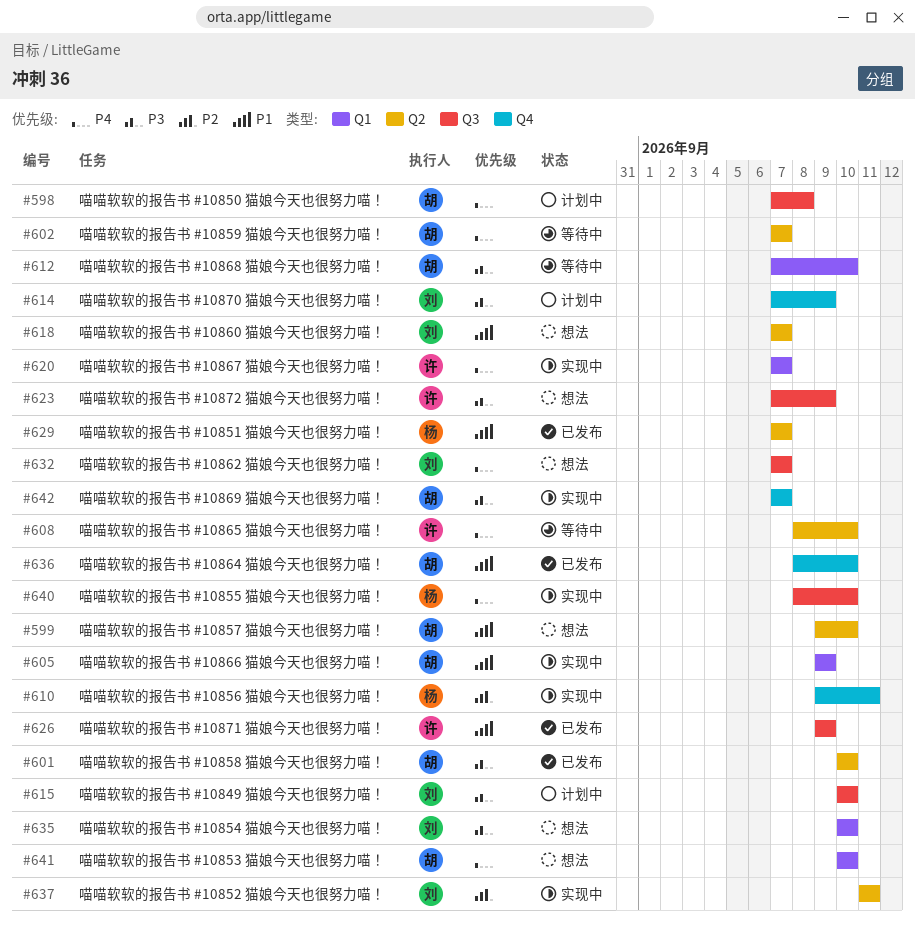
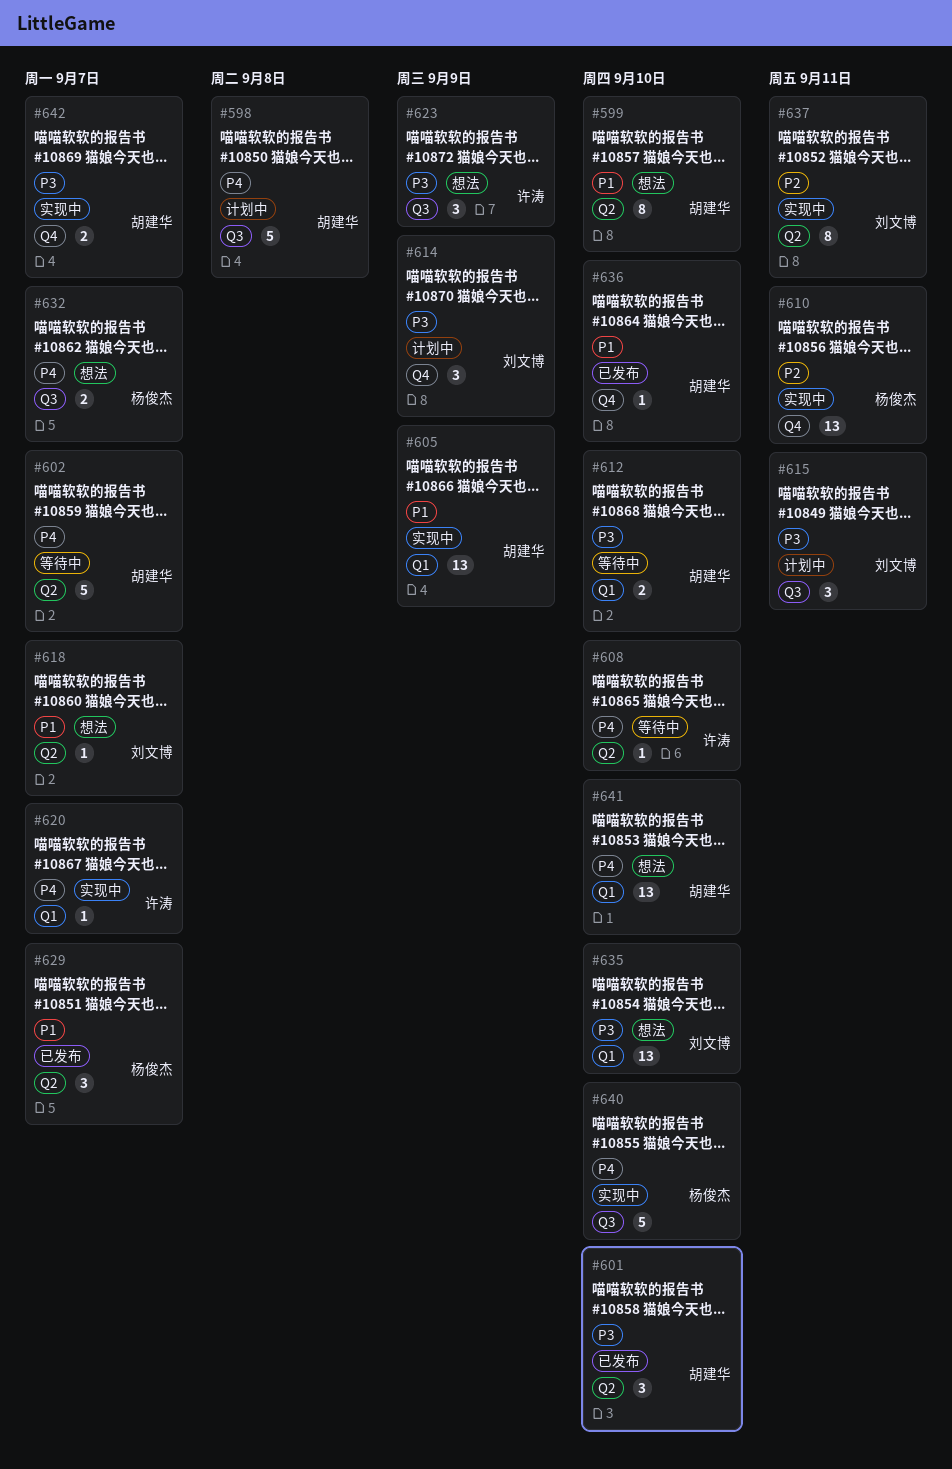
#615, due: Sep 10 -> Sep 11
#626: present -> none
#632, owner: 刘文博 -> 杨俊杰

